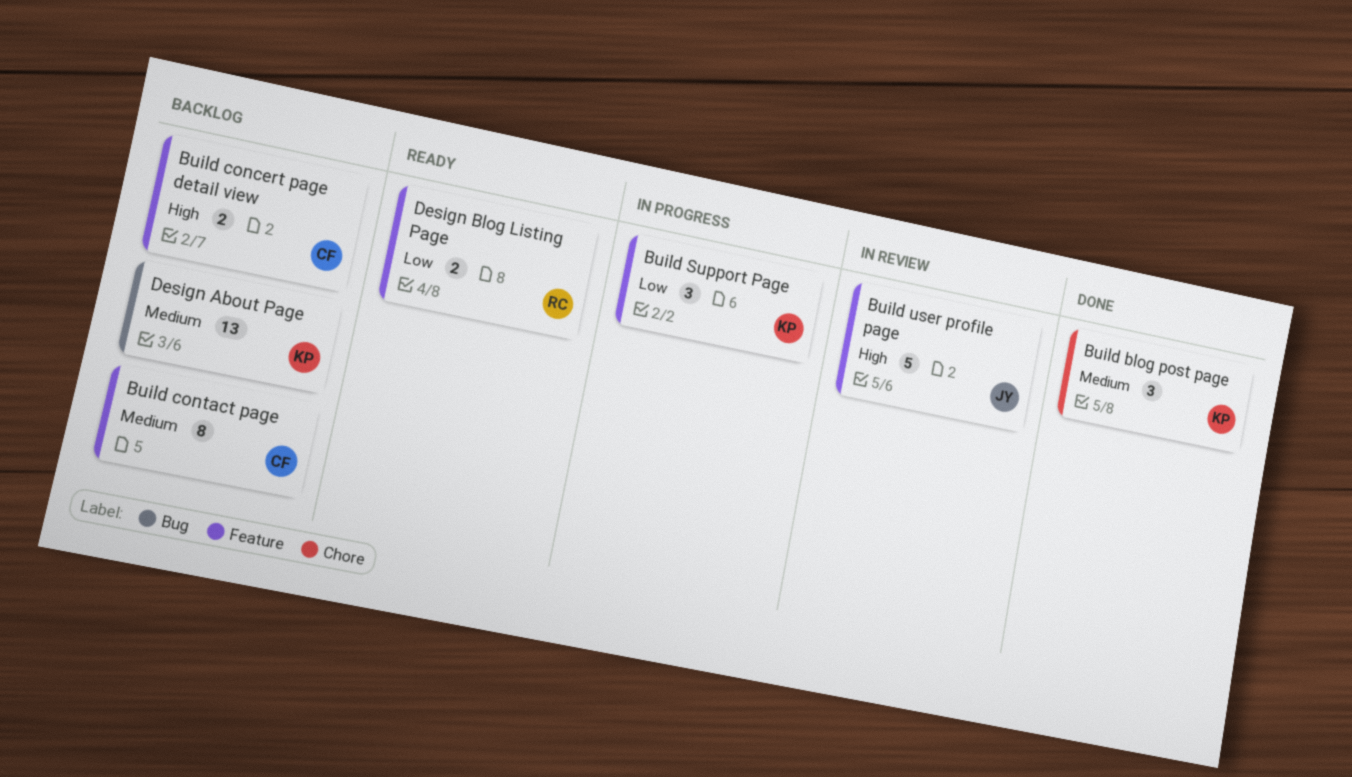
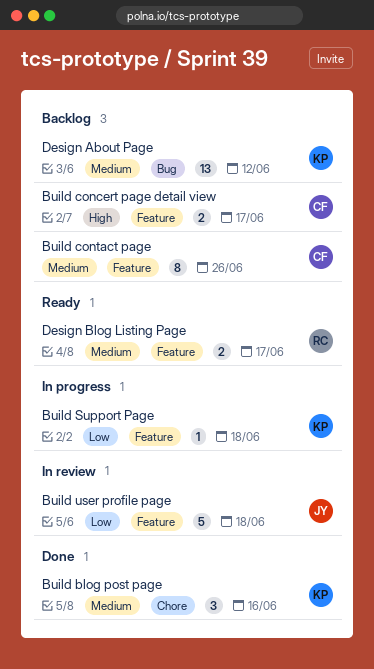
Build Support Page, estimate: 3 -> 1
Build user profile page, priority: High -> Low
Design Blog Listing Page, priority: Low -> Medium

